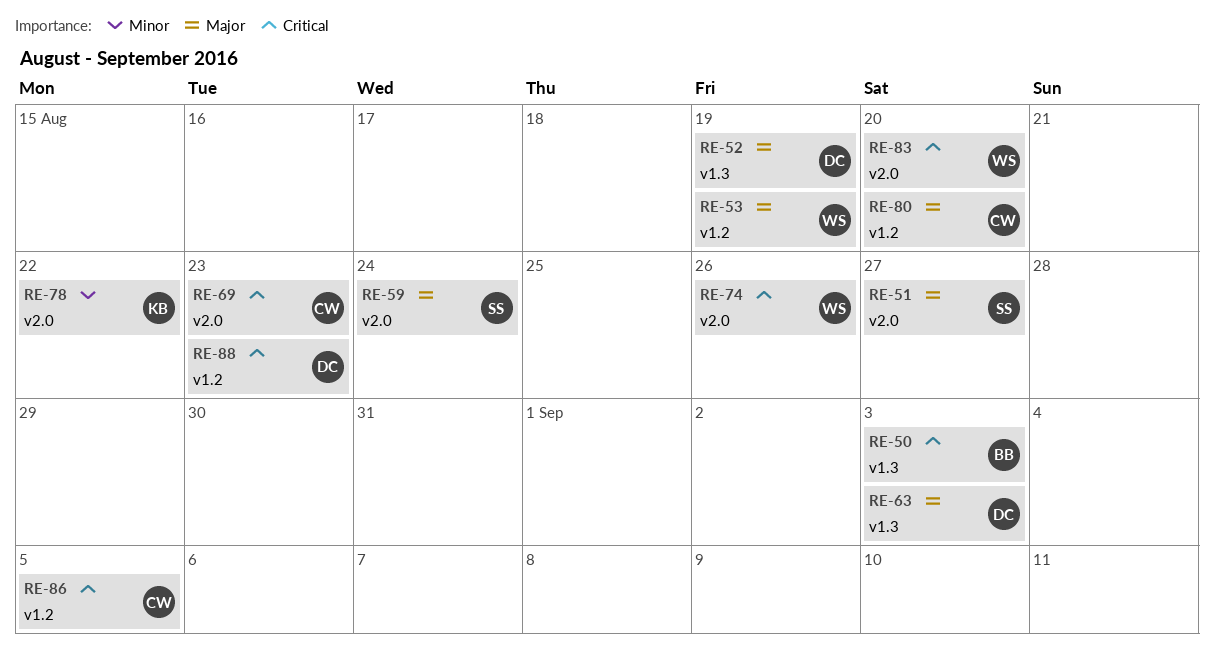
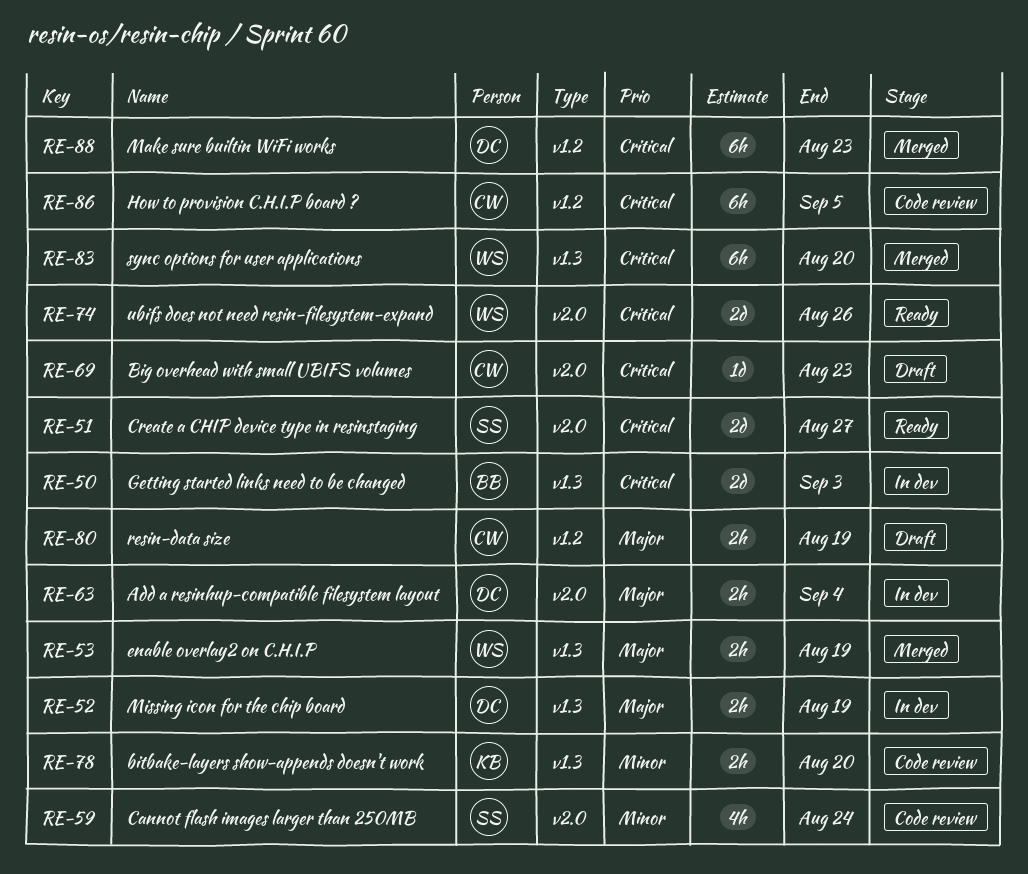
RE-51, priority: Major -> Critical
RE-53, label: v1.2 -> v1.3
RE-59, priority: Major -> Minor
RE-63, label: v1.3 -> v2.0
RE-63, due: Sep 3 -> Sep 4
RE-78, label: v2.0 -> v1.3
RE-78, due: Aug 22 -> Aug 20
RE-80, due: Aug 20 -> Aug 19
RE-83, label: v2.0 -> v1.3

